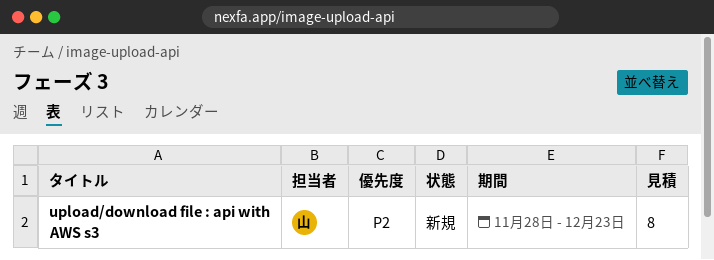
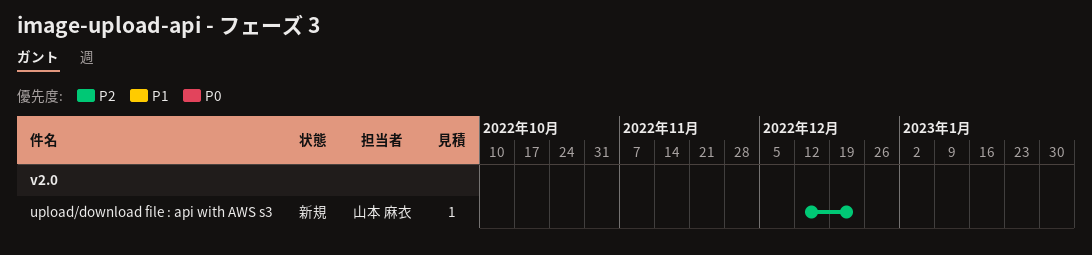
upload/download file : api with AWS s3, estimate: 8 -> 1
upload/download file : api with AWS s3, start: Nov 28 -> Dec 12

